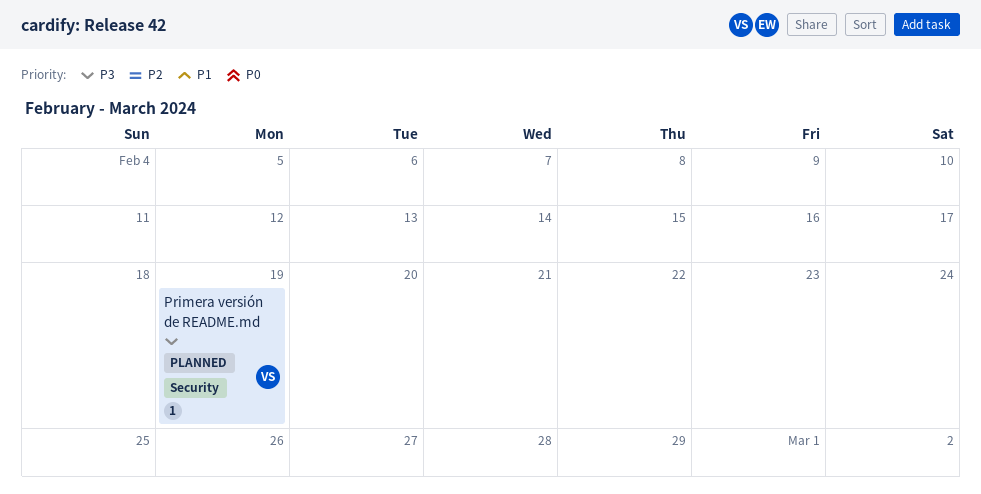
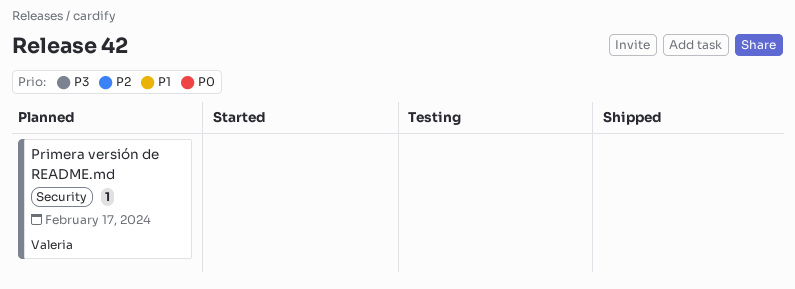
Primera versión de README.md, due: Feb 19 -> Feb 17

